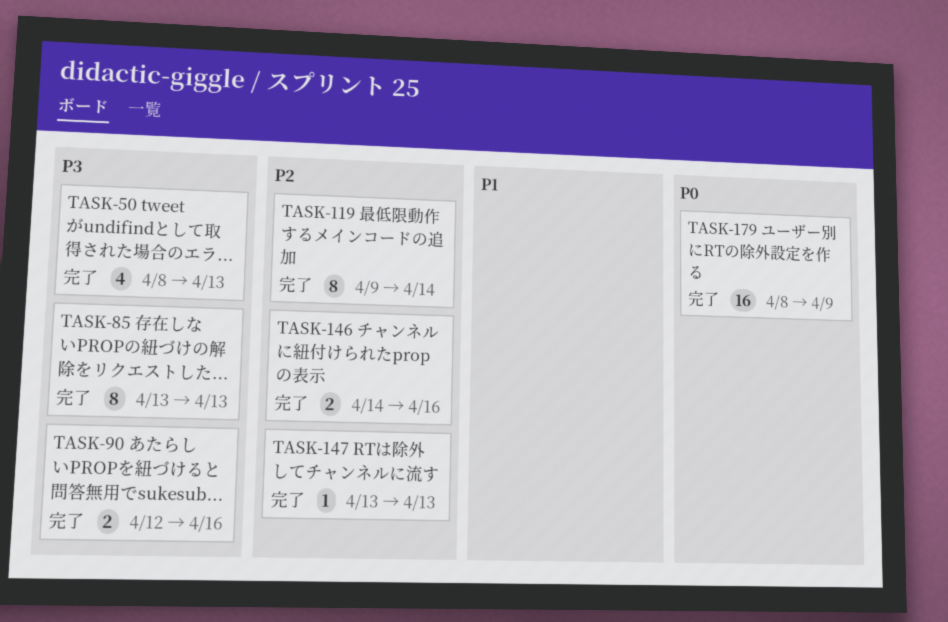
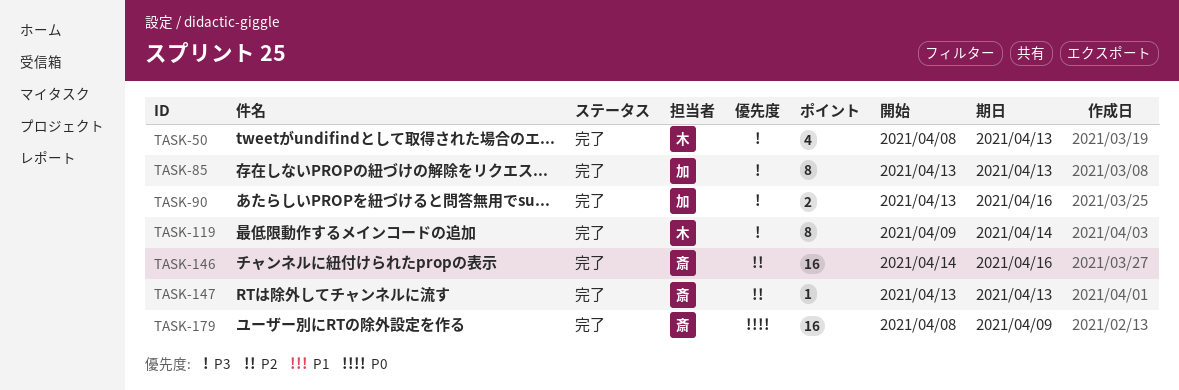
TASK-90, start: Apr 12 -> Apr 13
TASK-119, priority: P2 -> P3
TASK-146, estimate: 2 -> 16

